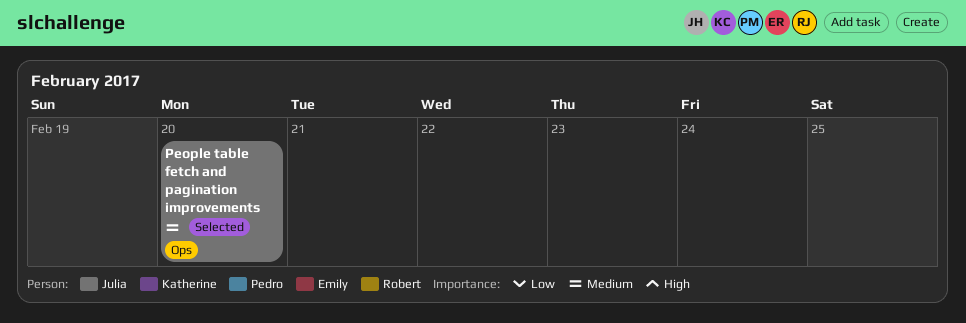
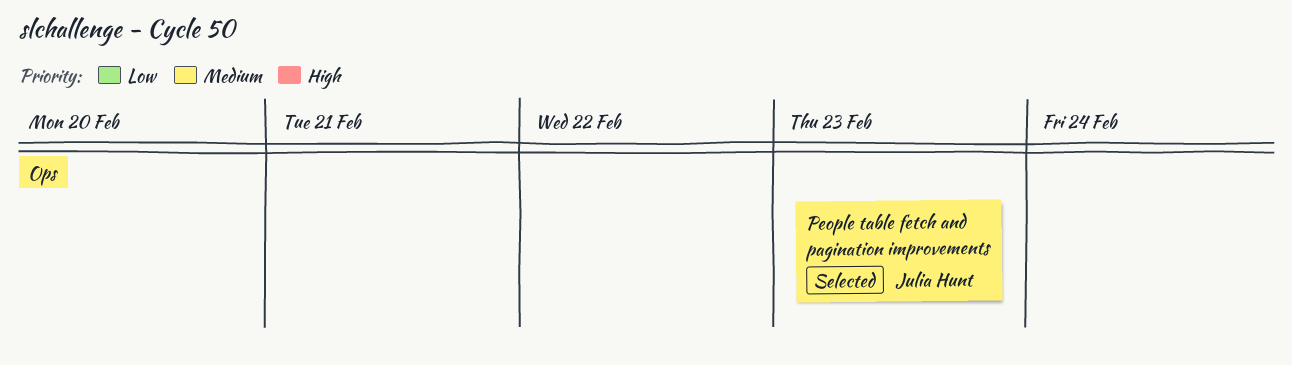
People table fetch and pagination improvements, due: Feb 20 -> Feb 23

